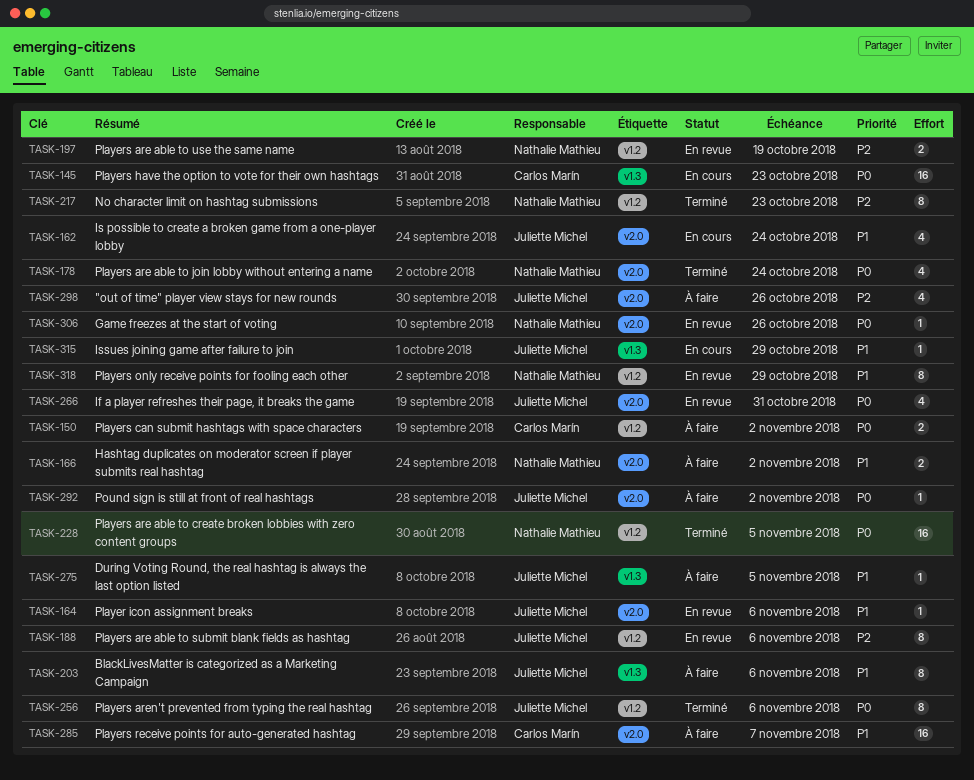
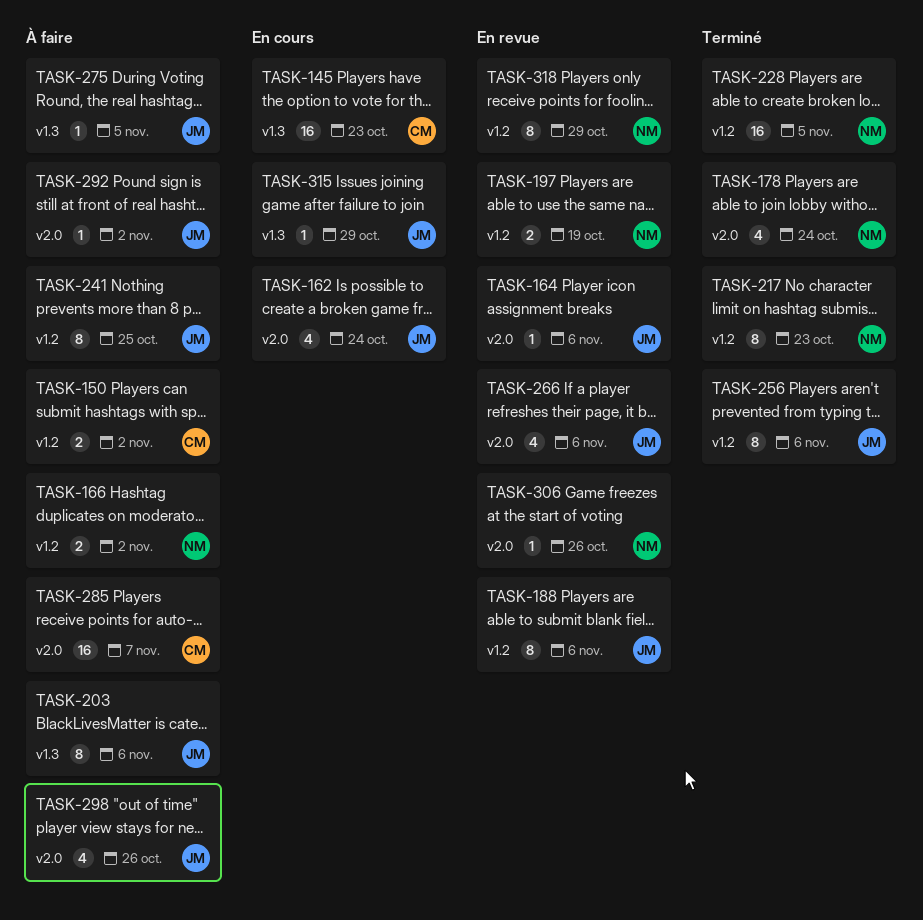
TASK-166, label: v2.0 -> v1.2
TASK-241: none -> present
TASK-266, due: Oct 31 -> Nov 6

